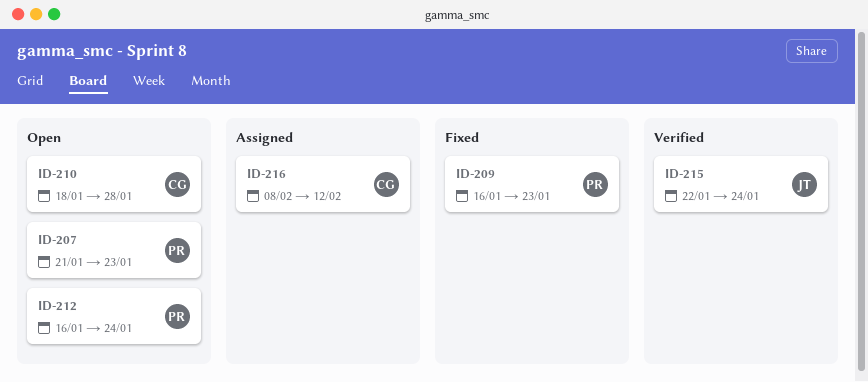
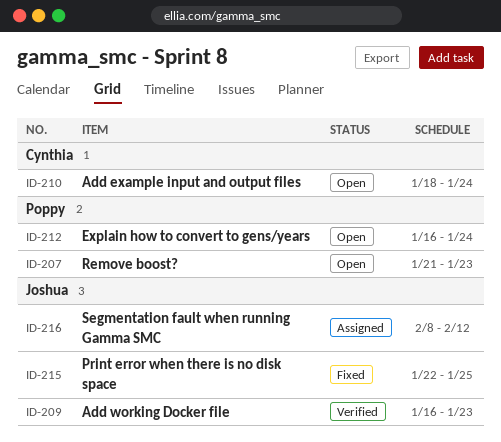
ID-209, status: Fixed -> Verified
ID-209, owner: Poppy -> Joshua
ID-210, due: Jan 28 -> Jan 24
ID-215, status: Verified -> Fixed
ID-215, due: Jan 24 -> Jan 25
ID-216, owner: Cynthia -> Joshua

